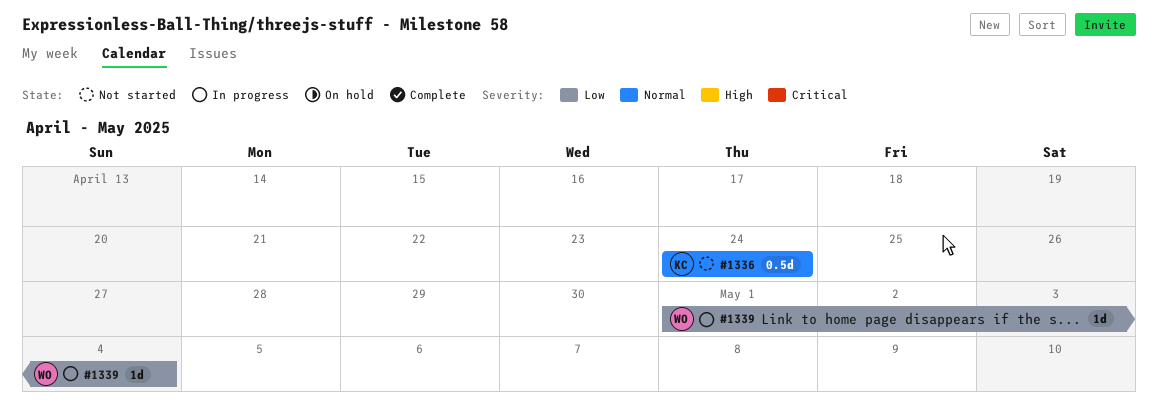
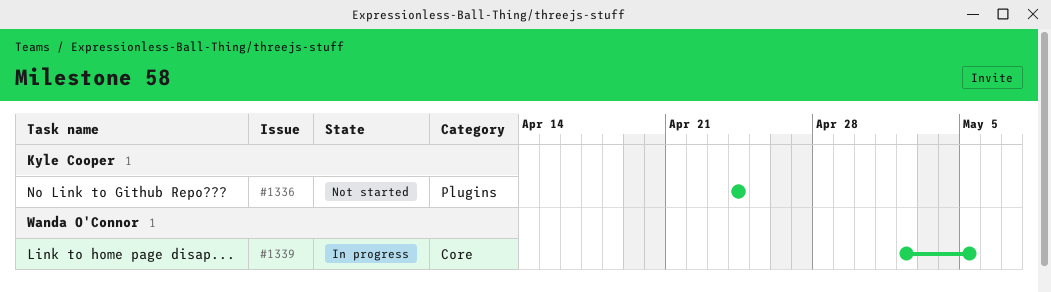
#1339, start: May 1 -> May 2
#1339, due: May 4 -> May 5

